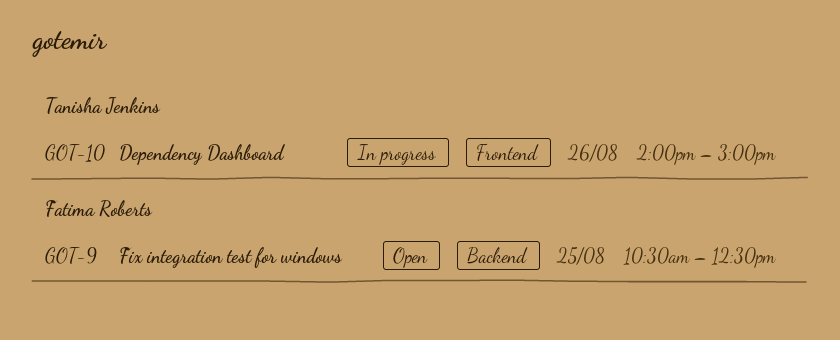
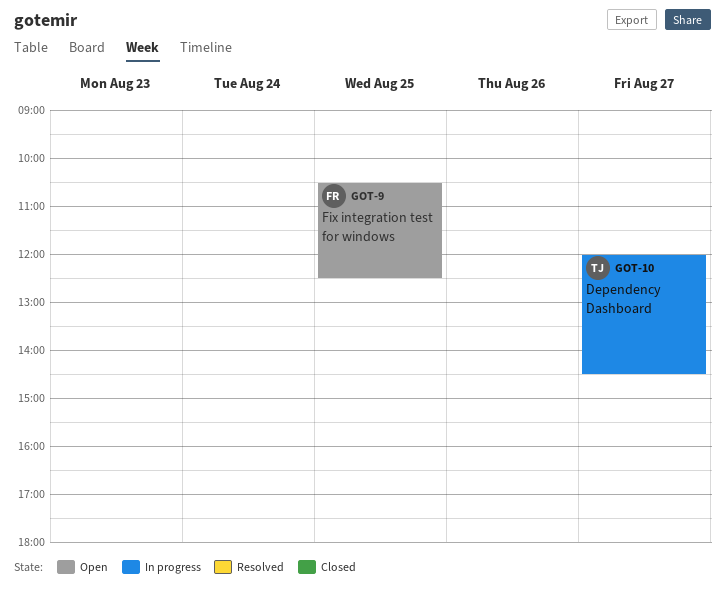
GOT-10, day: Aug 26 -> Aug 27
GOT-10, begins: 14:00 -> 12:00
GOT-10, ends: 15:00 -> 14:30

